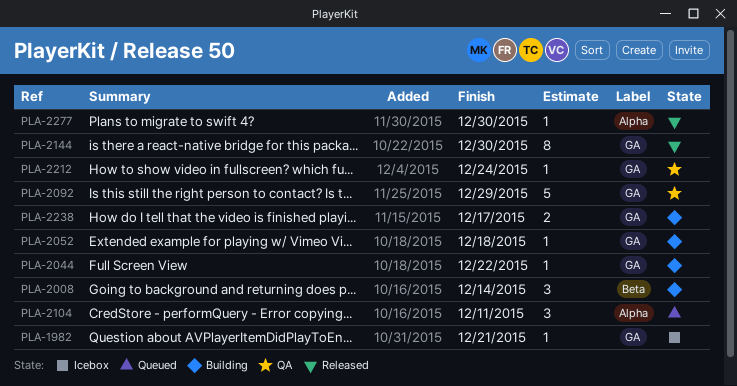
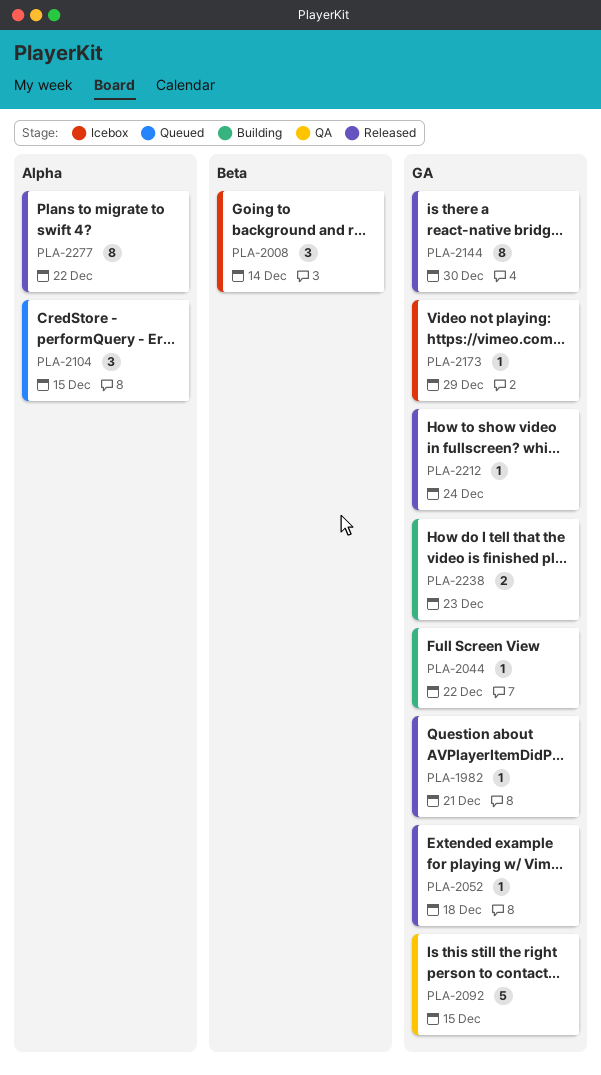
PLA-1982, status: Icebox -> Released
PLA-2008, status: Building -> Icebox
PLA-2052, status: Building -> Released
PLA-2092, due: Dec 29 -> Dec 15
PLA-2104, due: Dec 11 -> Dec 15
PLA-2173: none -> present
PLA-2212, status: QA -> Released
PLA-2238, due: Dec 17 -> Dec 23
PLA-2277, estimate: 1 -> 8
PLA-2277, due: Dec 30 -> Dec 22

